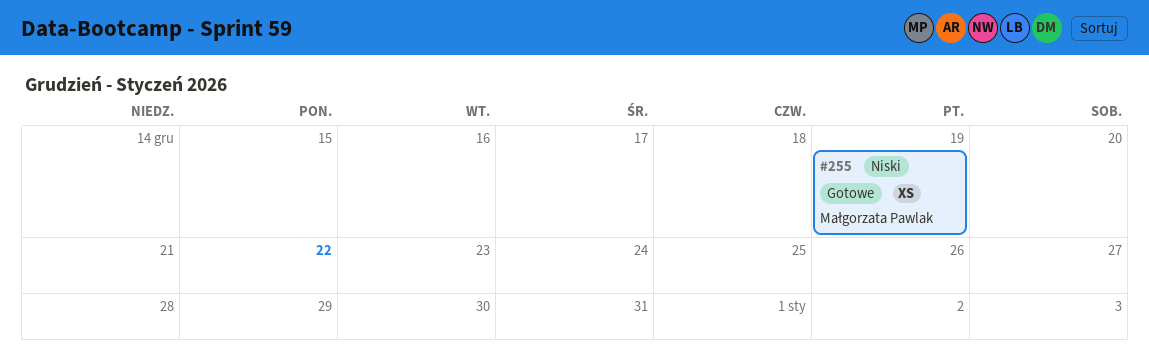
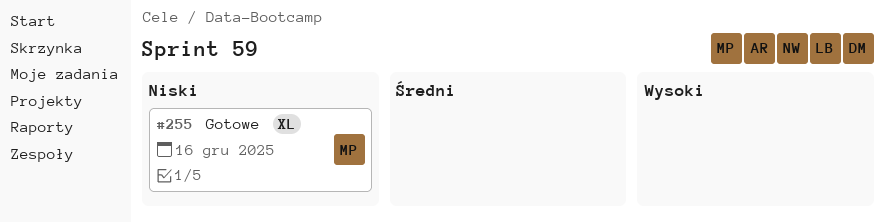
#255, estimate: XS -> XL
#255, due: Dec 19 -> Dec 16

